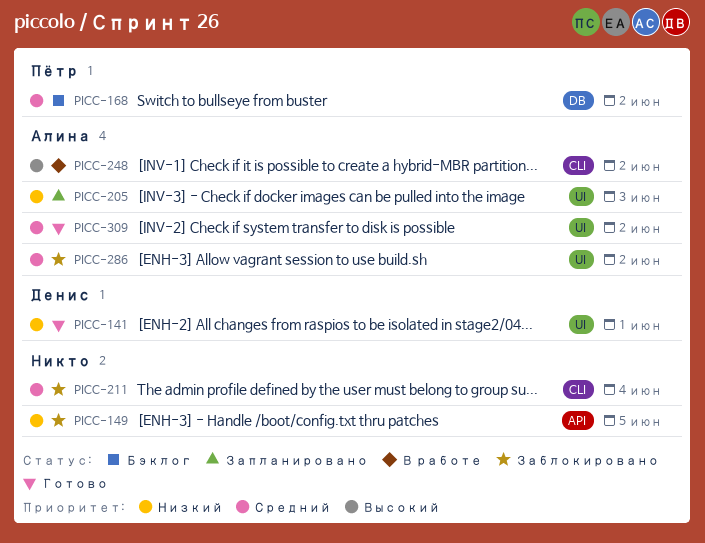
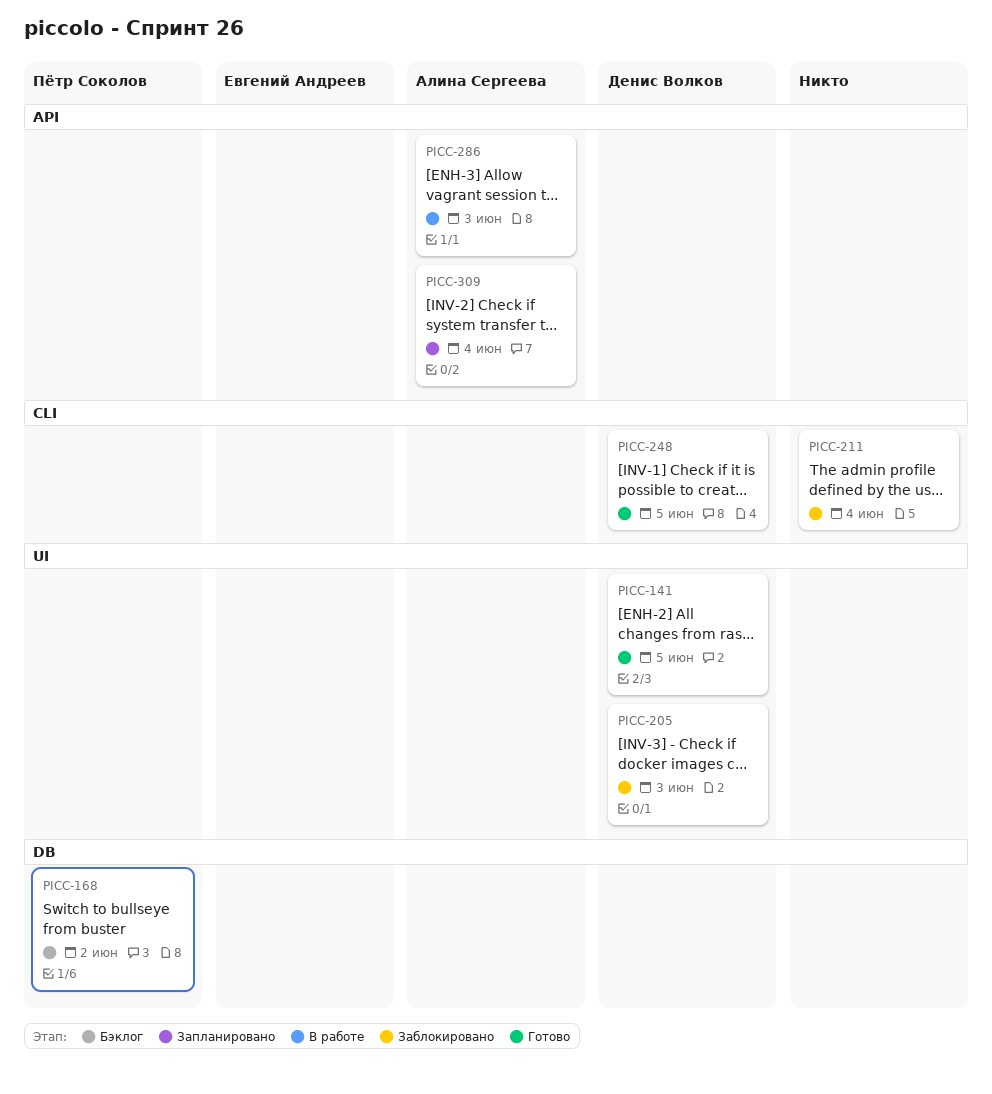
PICC-141, due: Jun 1 -> Jun 5
PICC-149: present -> none
PICC-205, status: Запланировано -> Заблокировано
PICC-205, owner: Алина Сергеева -> Денис Волков
PICC-248, status: В работе -> Готово
PICC-248, owner: Алина Сергеева -> Денис Волков
PICC-248, due: Jun 2 -> Jun 5
PICC-286, status: Заблокировано -> В работе
PICC-286, label: UI -> API
PICC-286, due: Jun 2 -> Jun 3
PICC-309, status: Готово -> Запланировано
PICC-309, label: UI -> API
PICC-309, due: Jun 2 -> Jun 4

